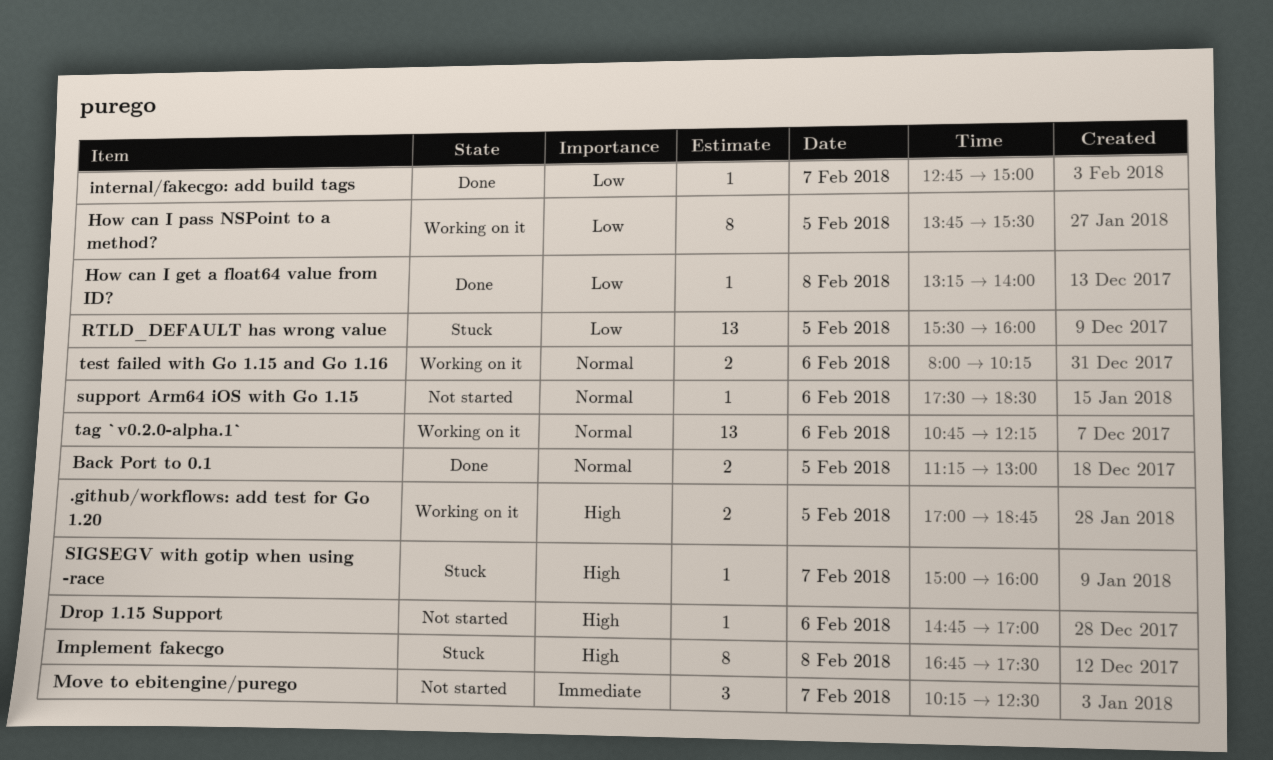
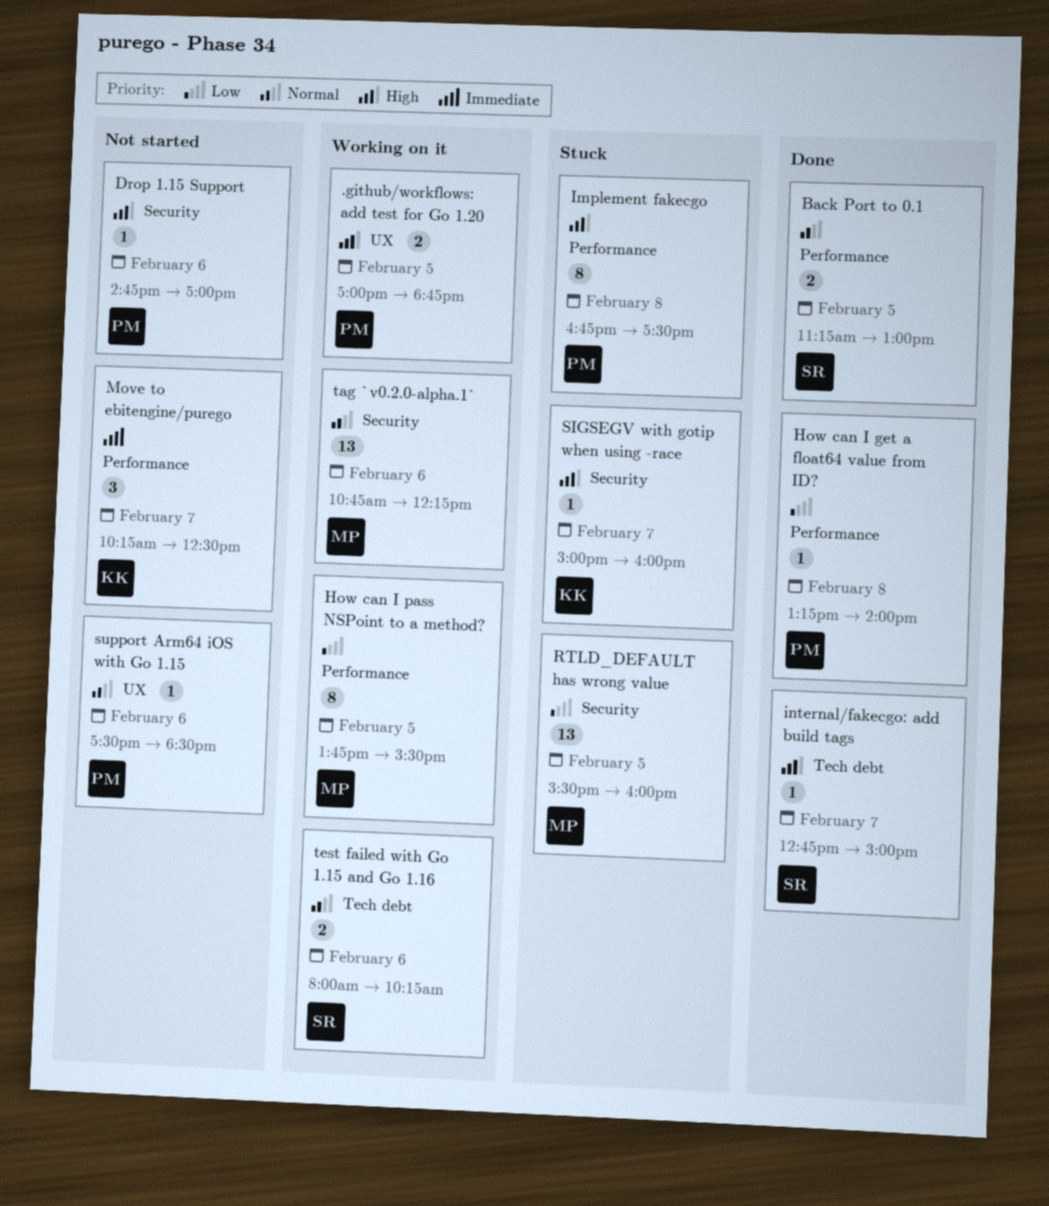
internal/fakecgo: add build tags, priority: Low -> High

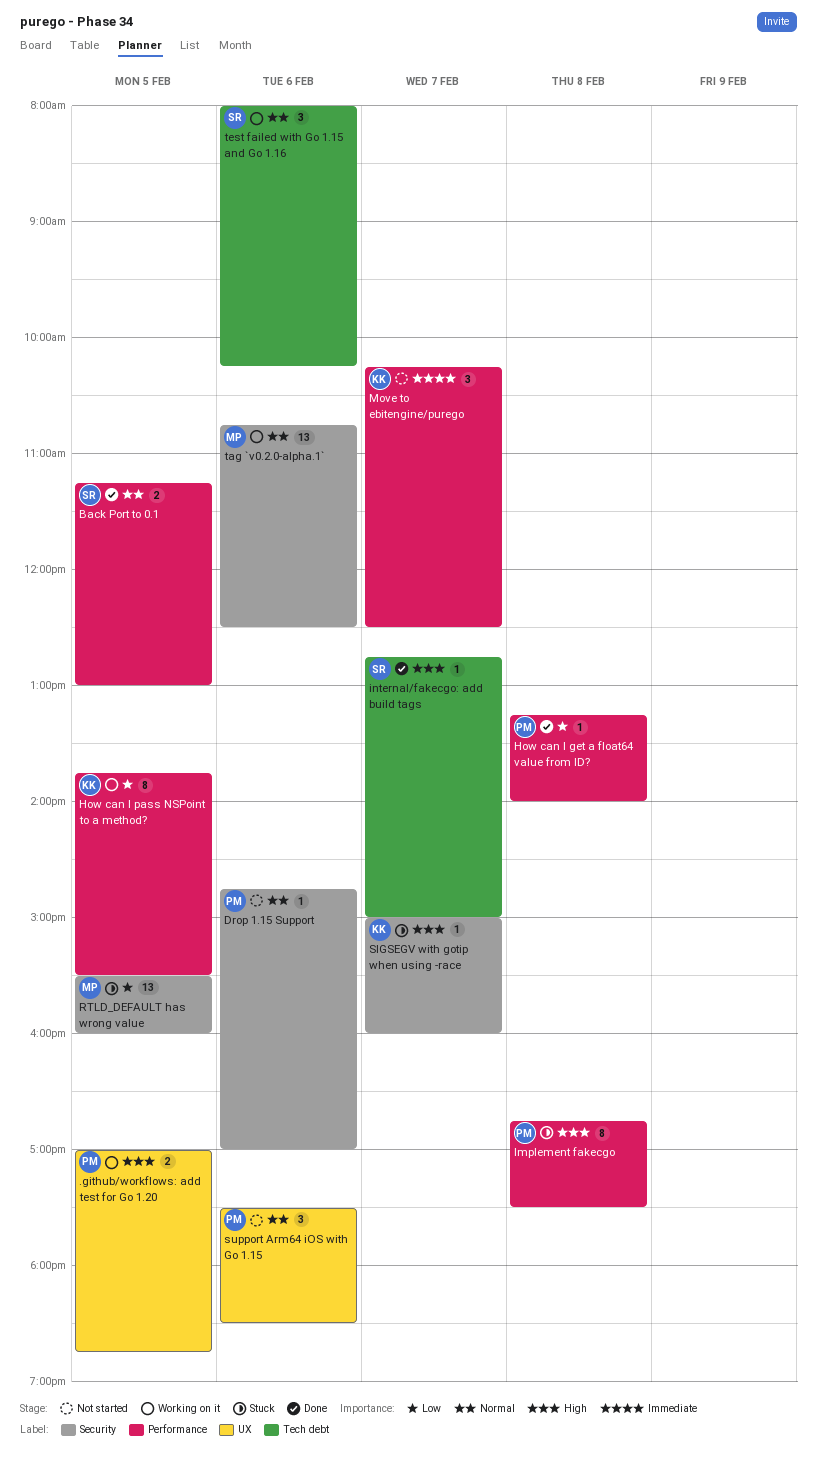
Drop 1.15 Support, priority: High -> Normal
How can I pass NSPoint to a method?, owner: MP -> KK
support Arm64 iOS with Go 1.15, estimate: 1 -> 3
tag `v0.2.0-alpha.1`, ends: 12:15 -> 12:30
test failed with Go 1.15 and Go 1.16, estimate: 2 -> 3

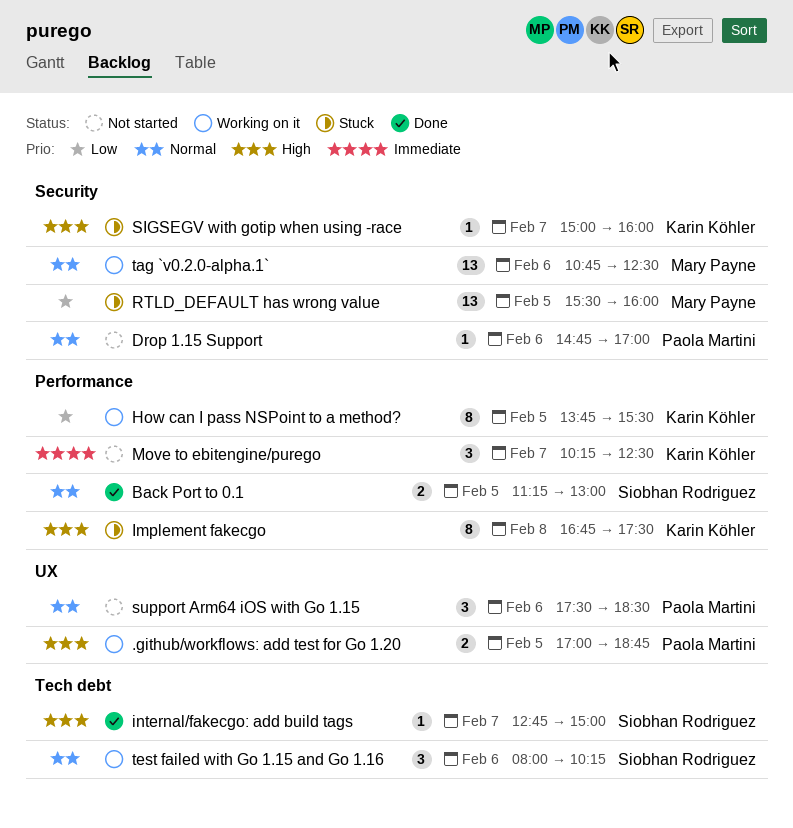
How can I get a float64 value from ID?: present -> none
Implement fakecgo, owner: Paola Martini -> Karin Köhler

